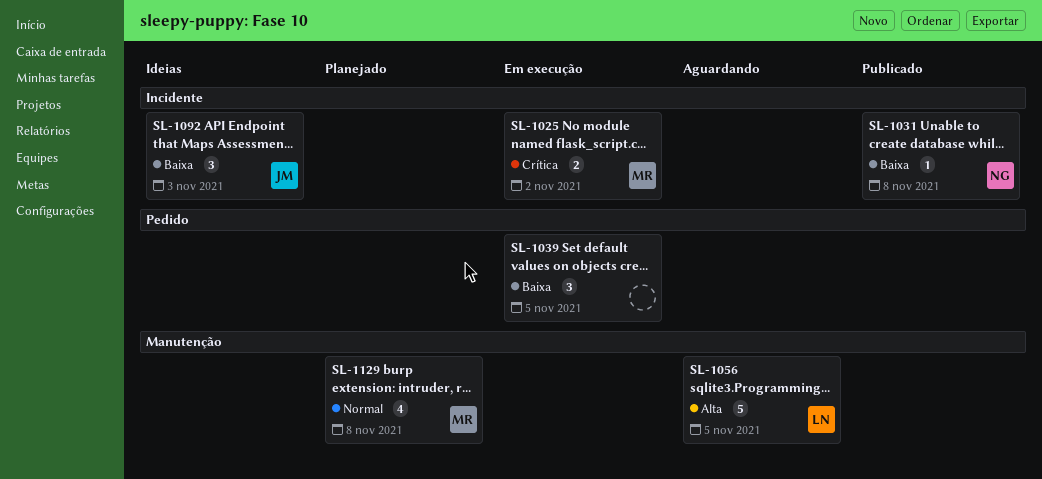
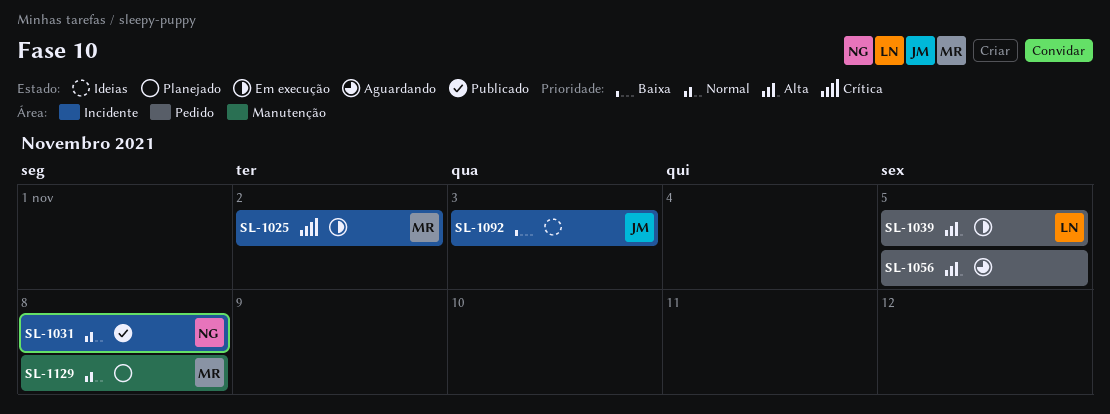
SL-1031, priority: Baixa -> Normal
SL-1039, owner: none -> LN
SL-1039, priority: Baixa -> Alta
SL-1056, owner: LN -> none
SL-1056, label: Manutenção -> Pedido

